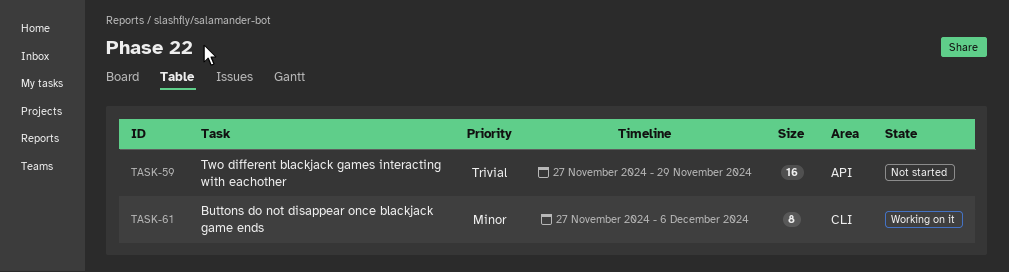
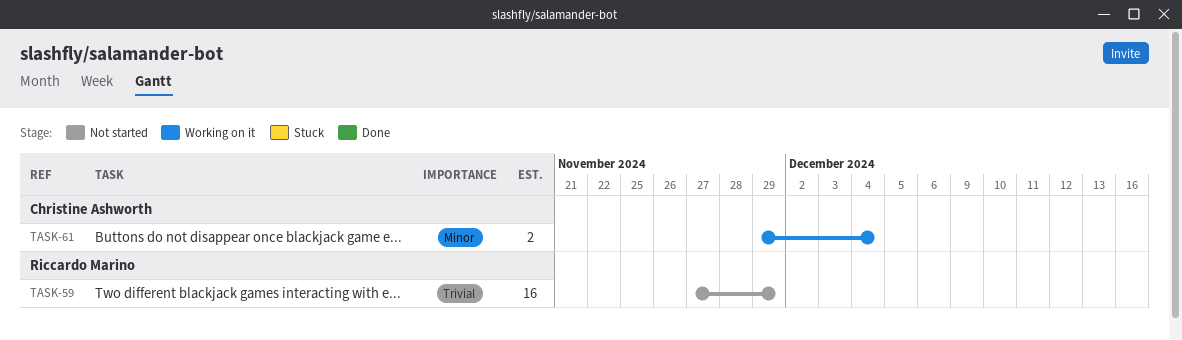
TASK-61, estimate: 8 -> 2
TASK-61, start: Nov 27 -> Nov 29
TASK-61, due: Dec 6 -> Dec 4

